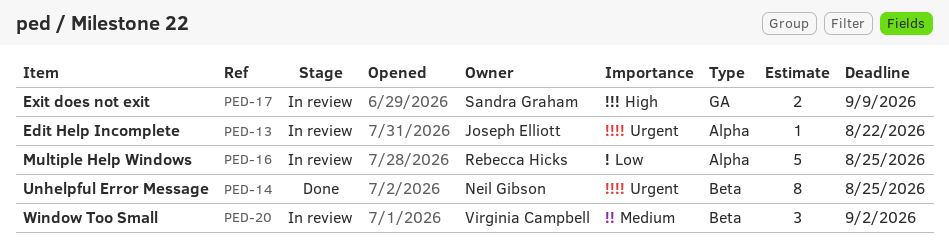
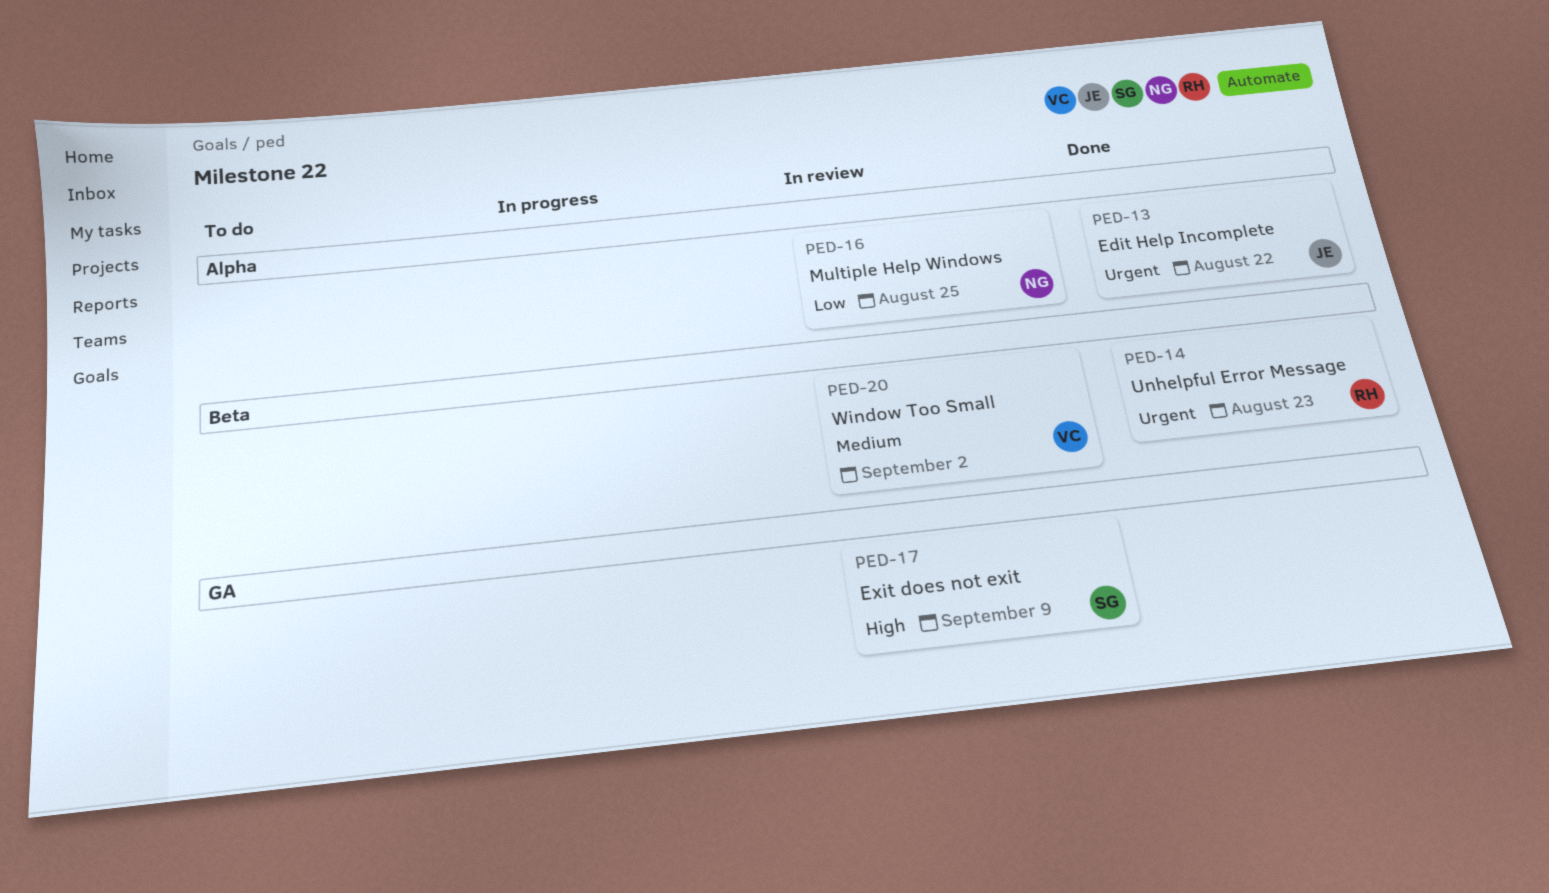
PED-13, status: In review -> Done
PED-14, owner: Neil Gibson -> Rebecca Hicks
PED-14, due: Aug 25 -> Aug 23
PED-16, owner: Rebecca Hicks -> Neil Gibson

